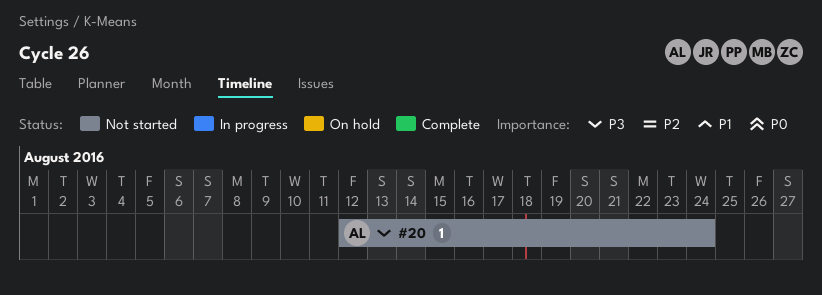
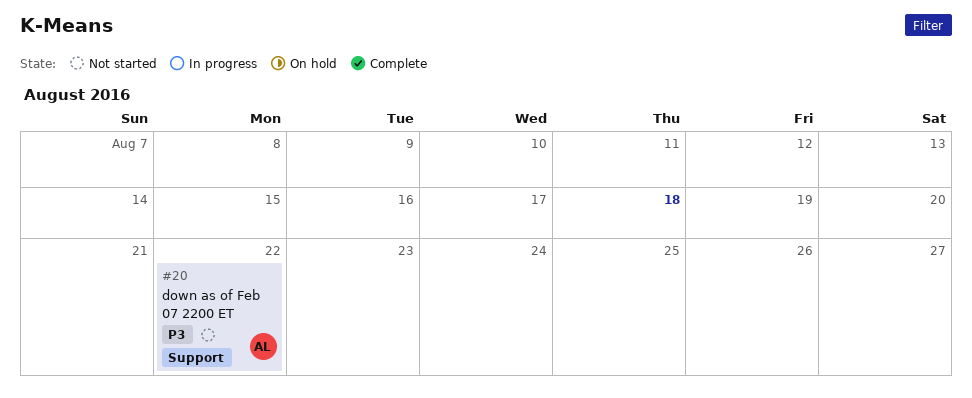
#20, due: Aug 24 -> Aug 22

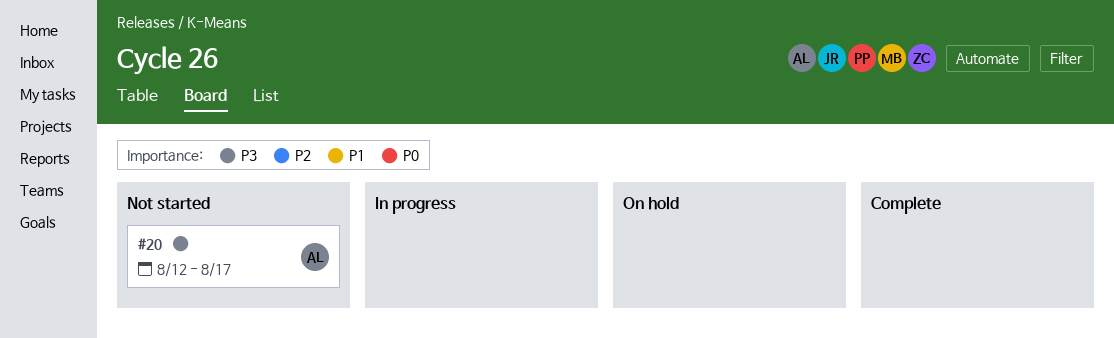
#20, due: Aug 22 -> Aug 17

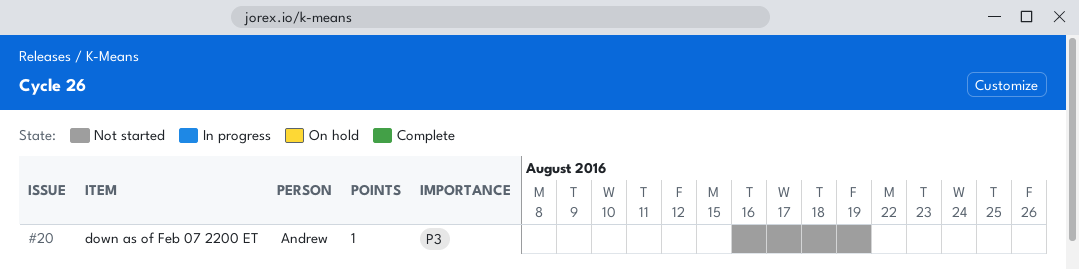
#20, start: Aug 12 -> Aug 16
#20, due: Aug 17 -> Aug 19

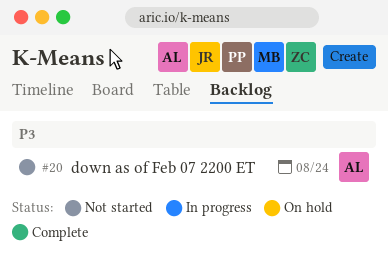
#20, due: Aug 19 -> Aug 24

